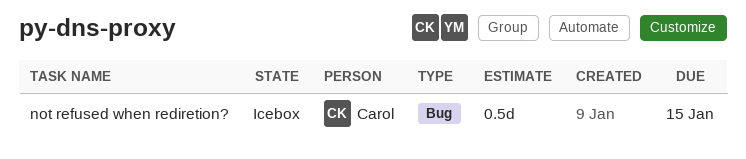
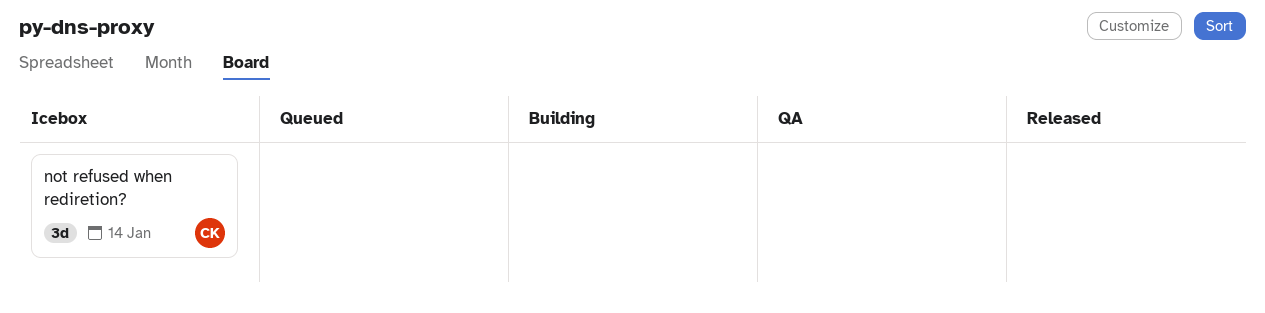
not refused when rediretion?, estimate: 0.5d -> 3d
not refused when rediretion?, due: Jan 15 -> Jan 14

